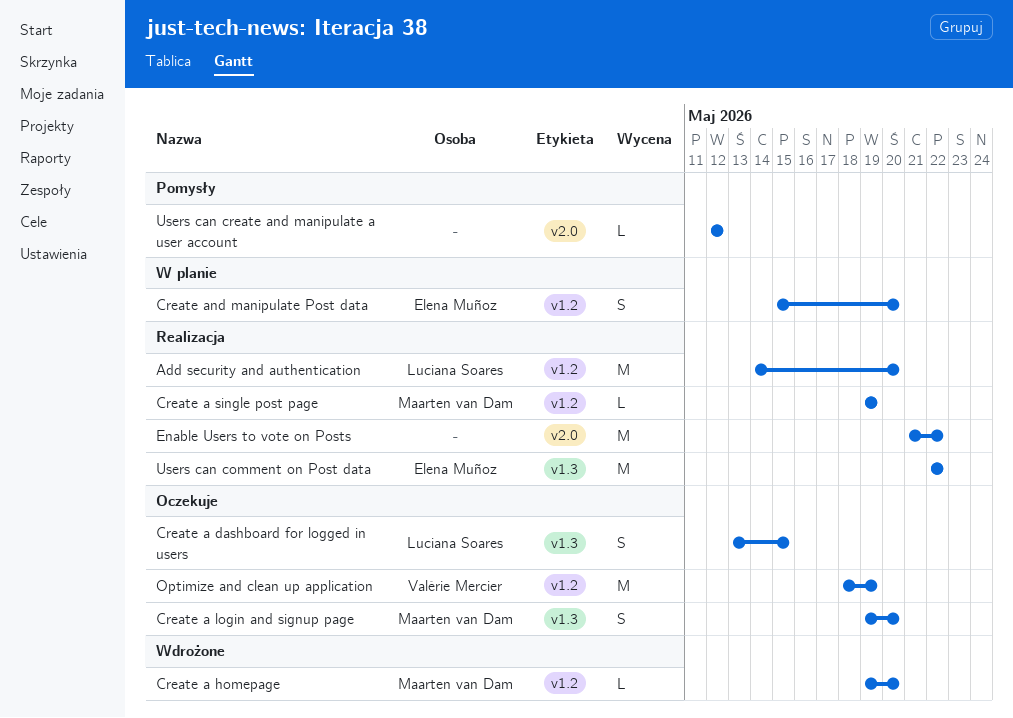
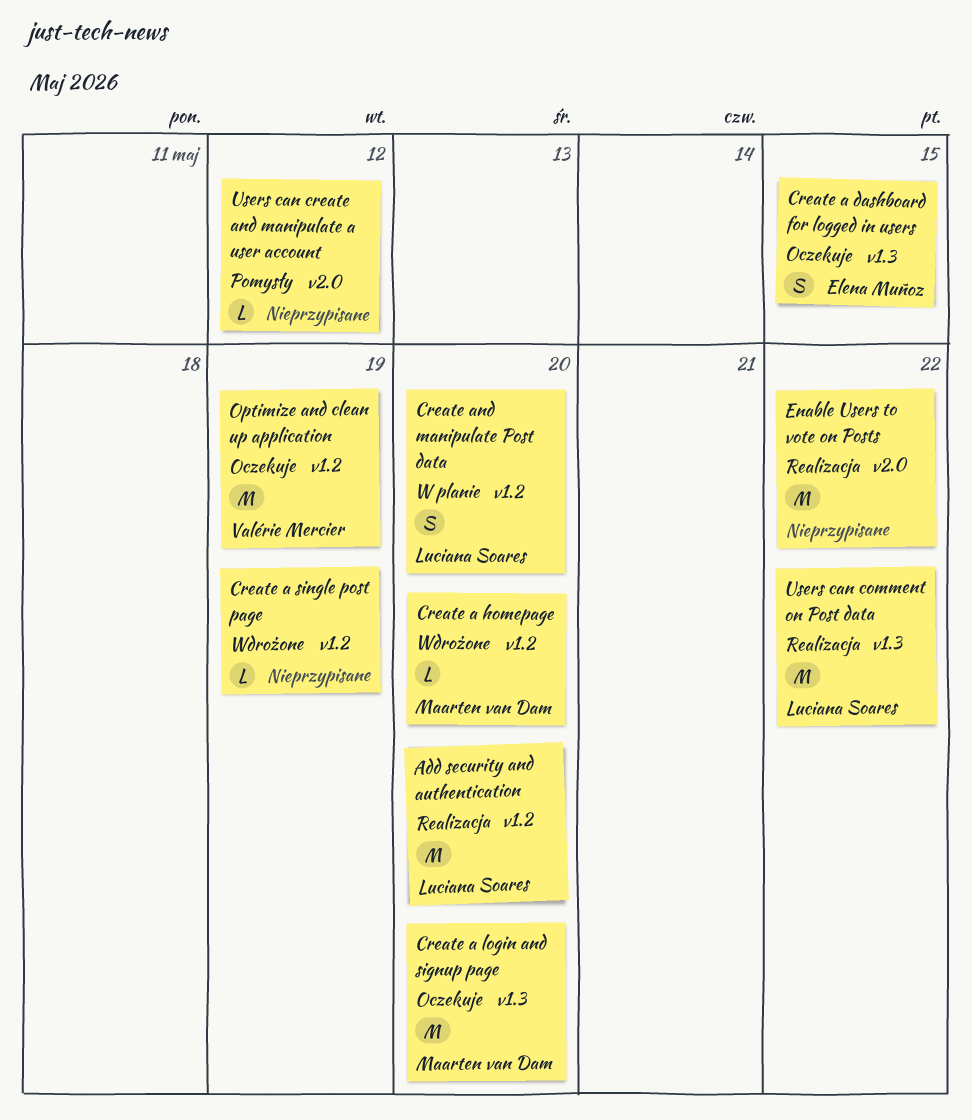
Create a dashboard for logged in users, owner: Luciana Soares -> Elena Muñoz
Create a login and signup page, estimate: S -> M
Create a single post page, status: Realizacja -> Wdrożone
Create a single post page, owner: Maarten van Dam -> none
Create and manipulate Post data, owner: Elena Muñoz -> Luciana Soares
Users can comment on Post data, owner: Elena Muñoz -> Luciana Soares

